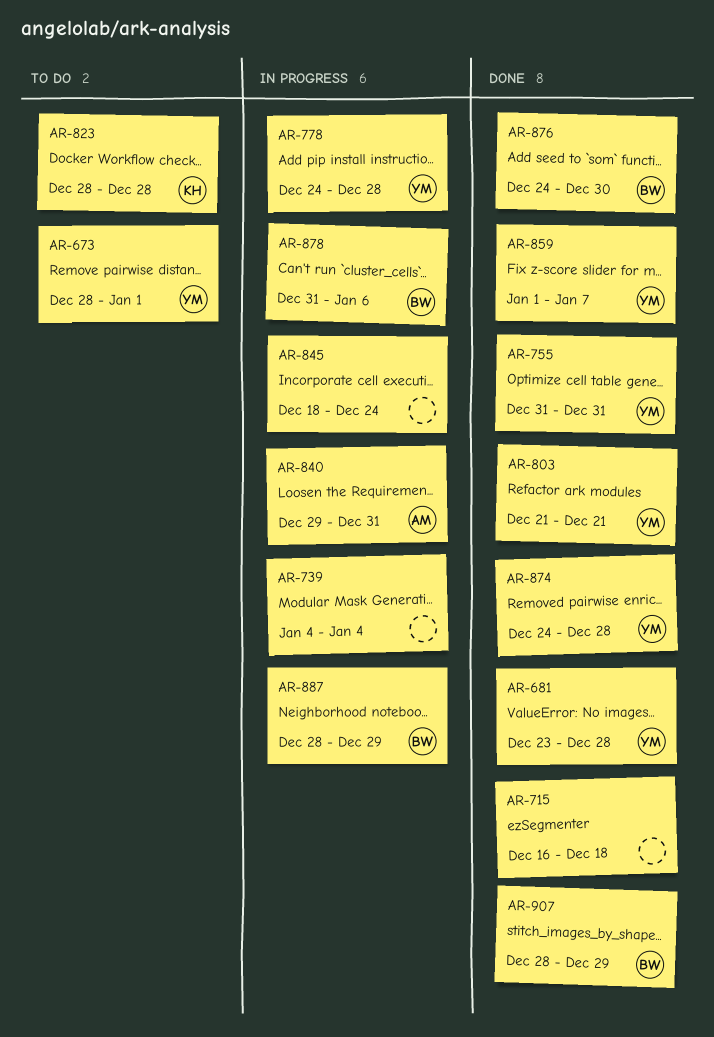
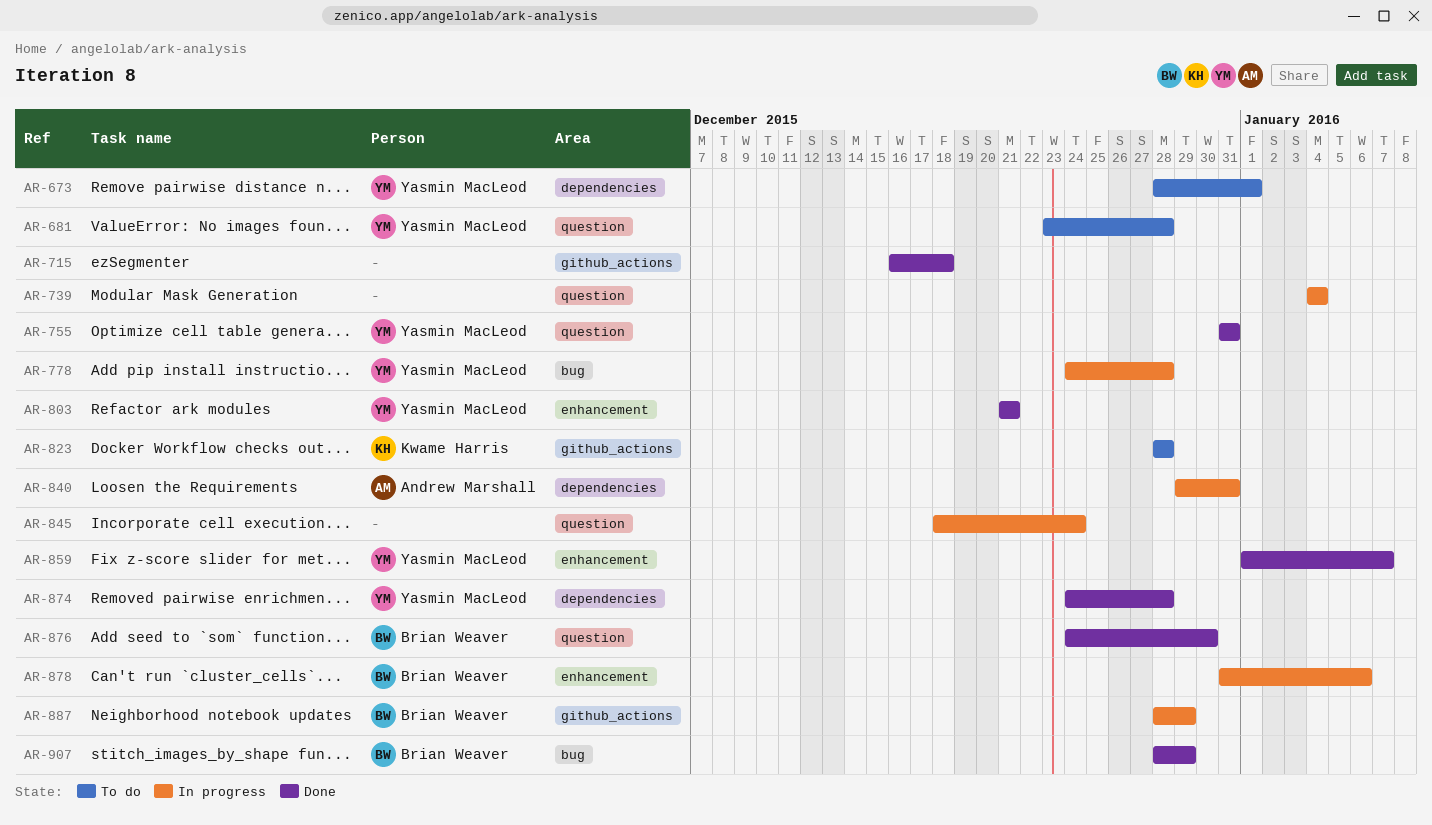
AR-681, status: Done -> To do

